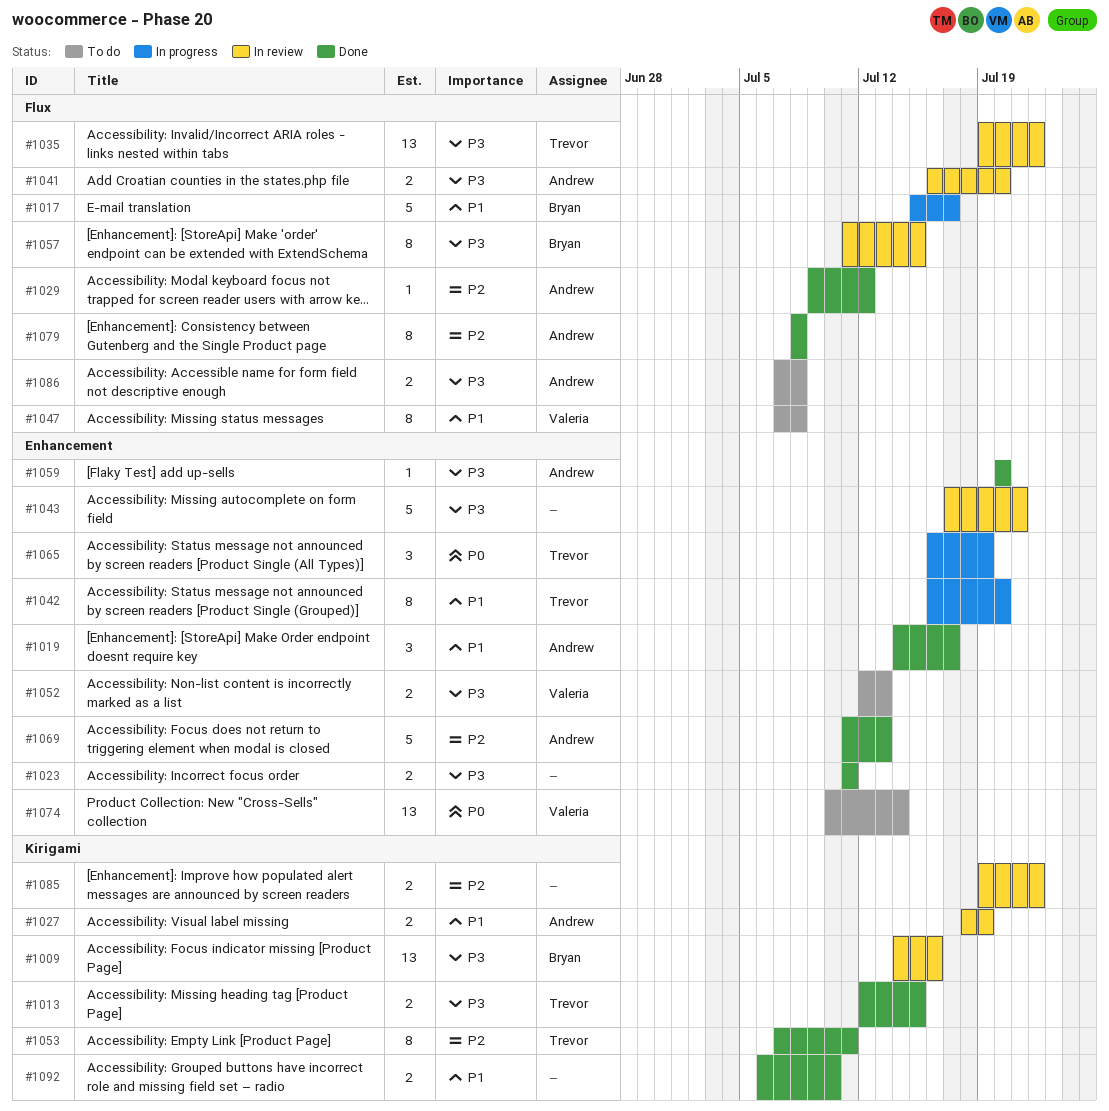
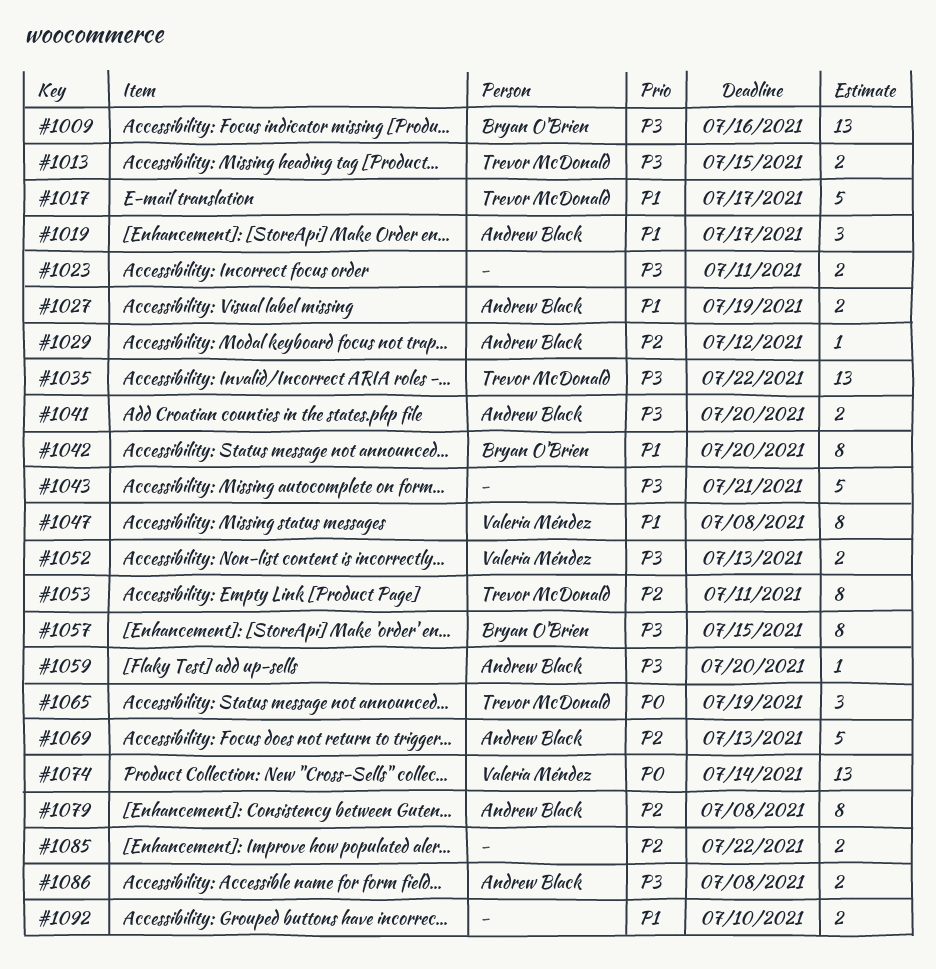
#1017, owner: Bryan O'Brien -> Trevor McDonald
#1042, owner: Trevor McDonald -> Bryan O'Brien

